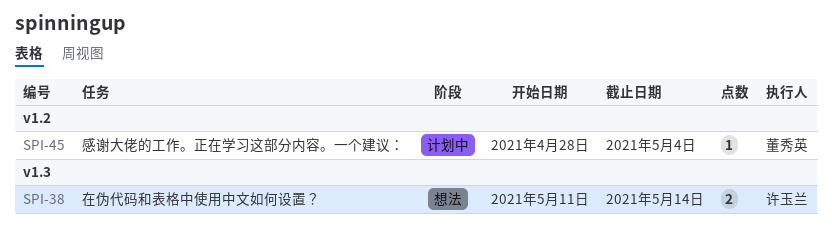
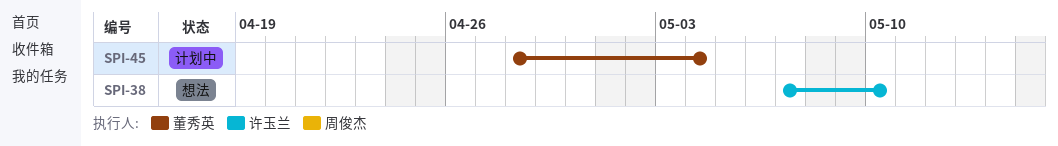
SPI-38, start: May 11 -> May 7
SPI-38, due: May 14 -> May 10

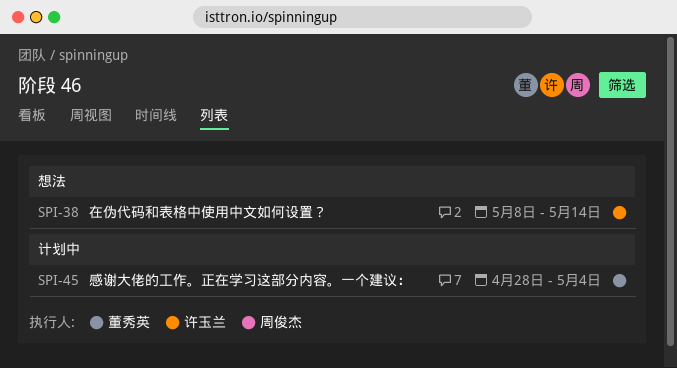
SPI-38, start: May 7 -> May 8
SPI-38, due: May 10 -> May 14

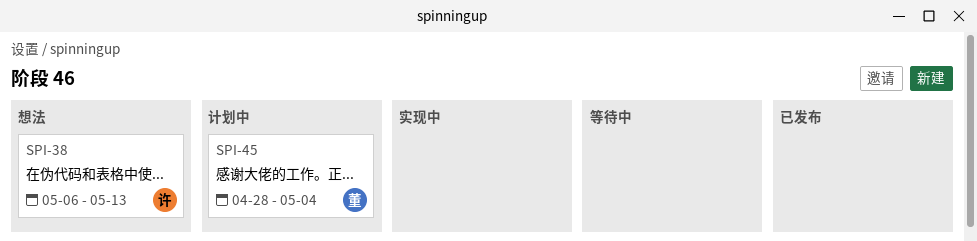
SPI-38, start: May 8 -> May 6
SPI-38, due: May 14 -> May 13

